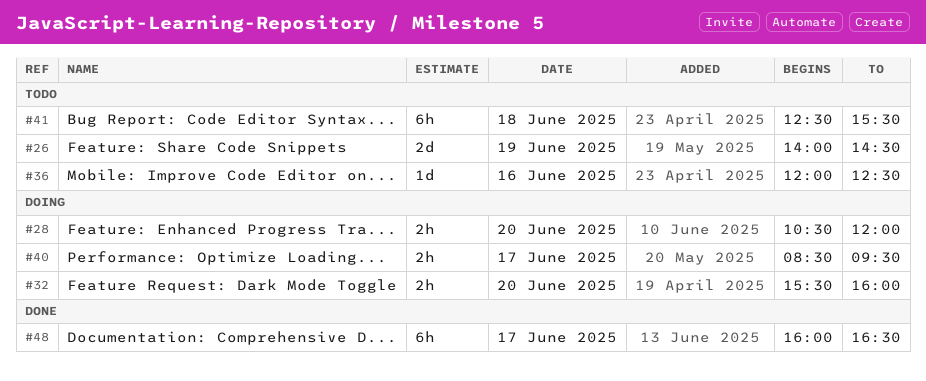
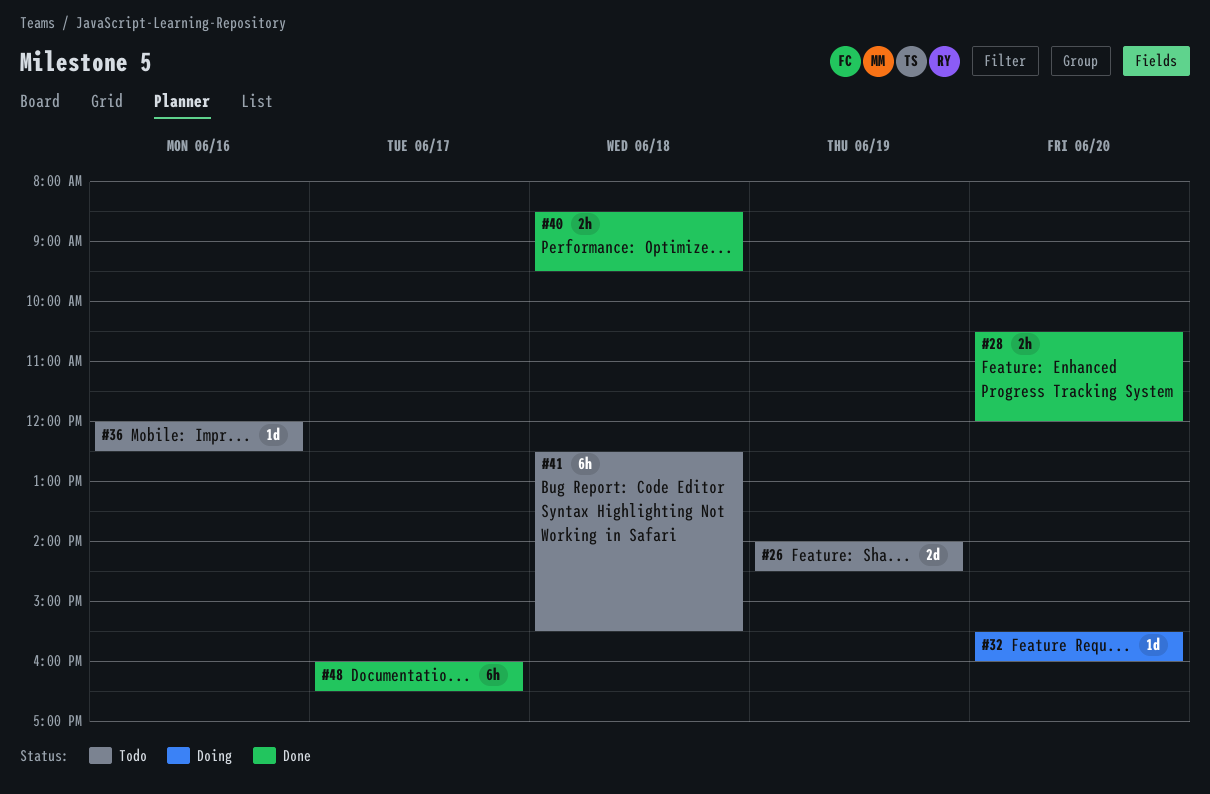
#28, status: Doing -> Done
#32, estimate: 2h -> 1d
#40, status: Doing -> Done
#40, day: Jun 17 -> Jun 18

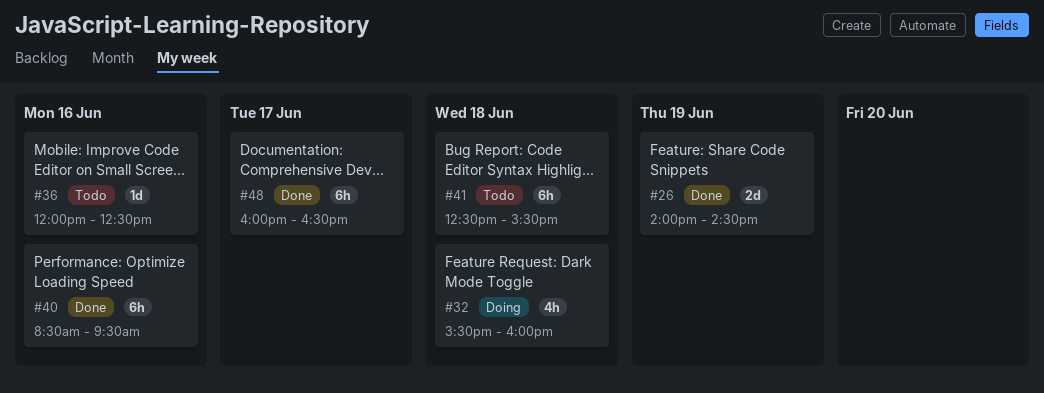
#26, status: Todo -> Done
#28: present -> none
#32, estimate: 1d -> 4h
#32, day: Jun 20 -> Jun 18
#40, estimate: 2h -> 6h
#40, day: Jun 18 -> Jun 16

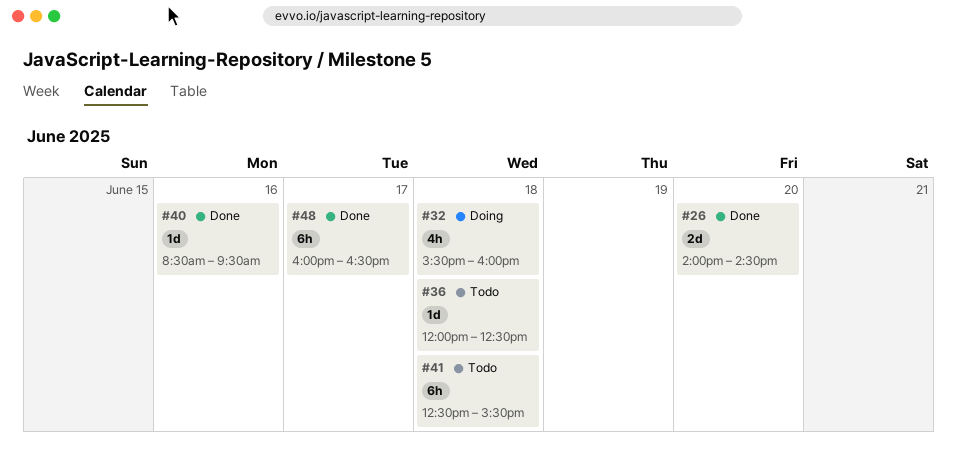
#26, day: Jun 19 -> Jun 20
#36, day: Jun 16 -> Jun 18
#40, estimate: 6h -> 1d

